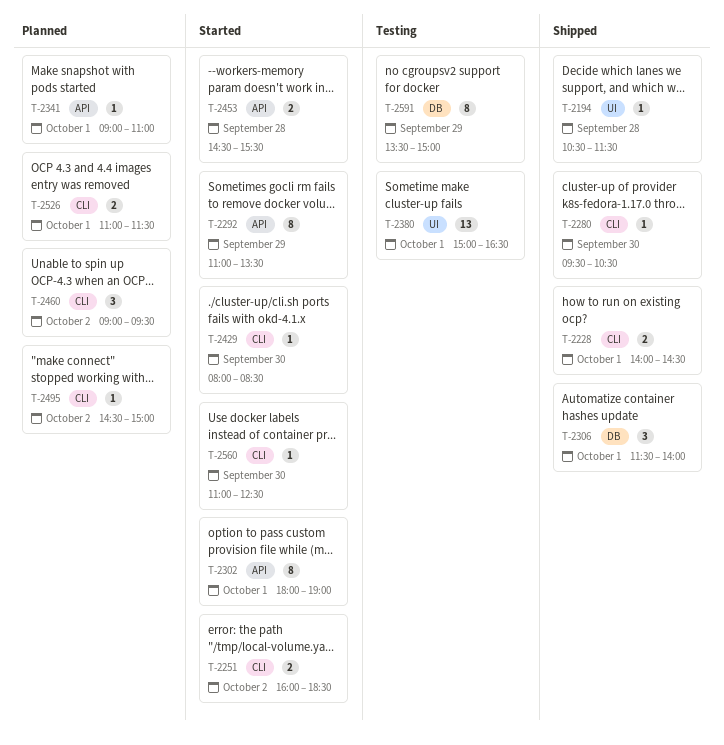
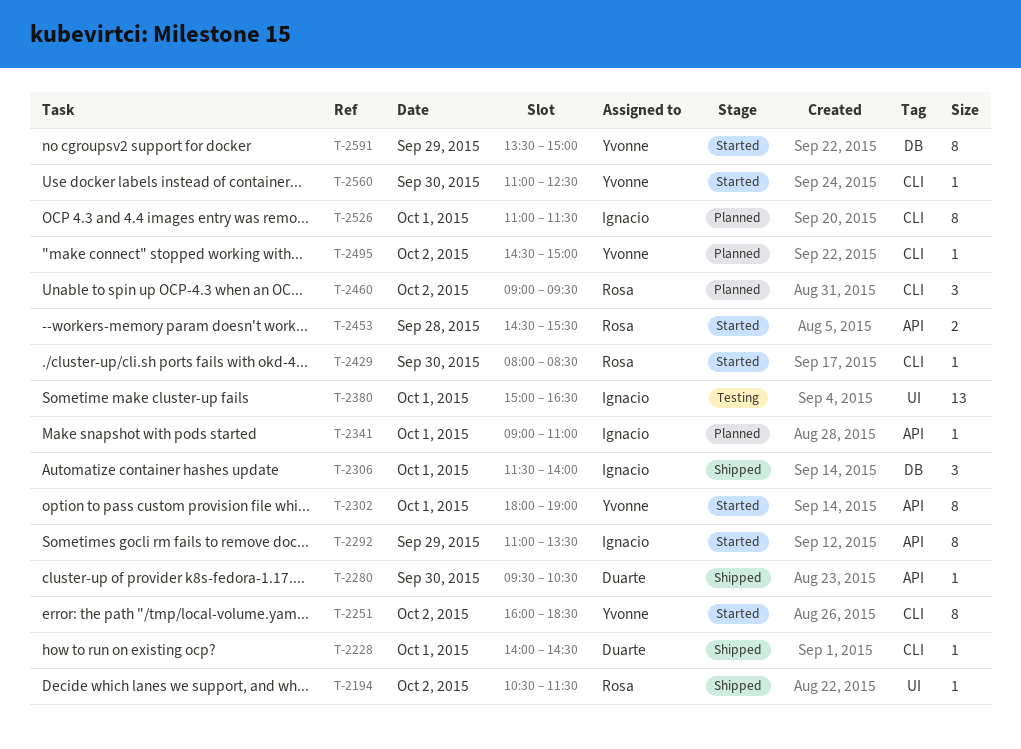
T-2194, day: Sep 28 -> Oct 2
T-2228, estimate: 2 -> 1
T-2251, estimate: 2 -> 8
T-2280, label: CLI -> API
T-2526, estimate: 2 -> 8
T-2591, status: Testing -> Started

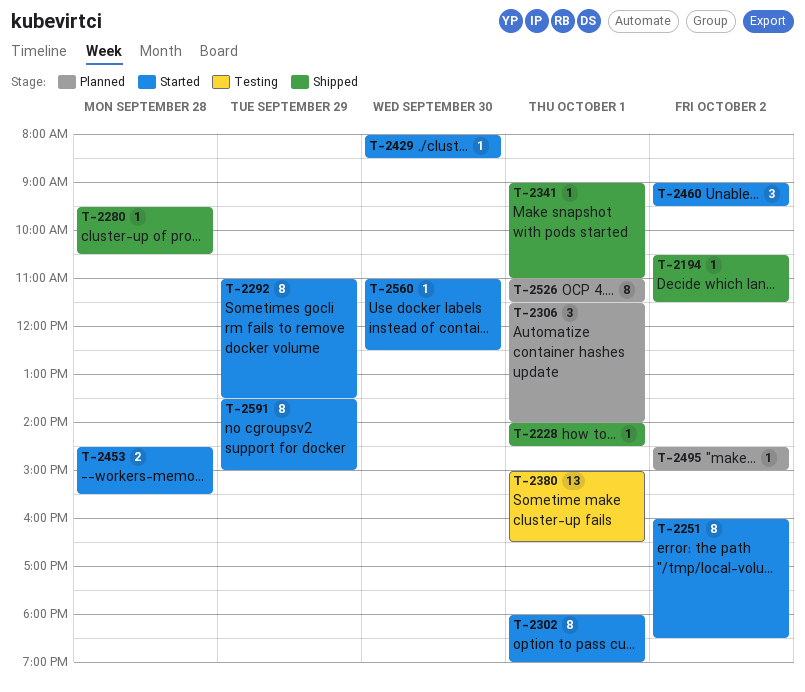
T-2280, day: Sep 30 -> Sep 28
T-2306, status: Shipped -> Planned
T-2341, status: Planned -> Shipped
T-2460, status: Planned -> Started

